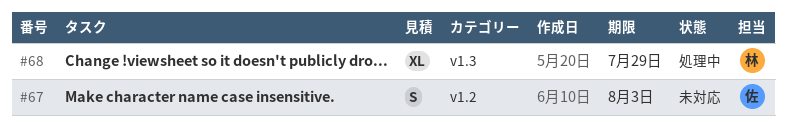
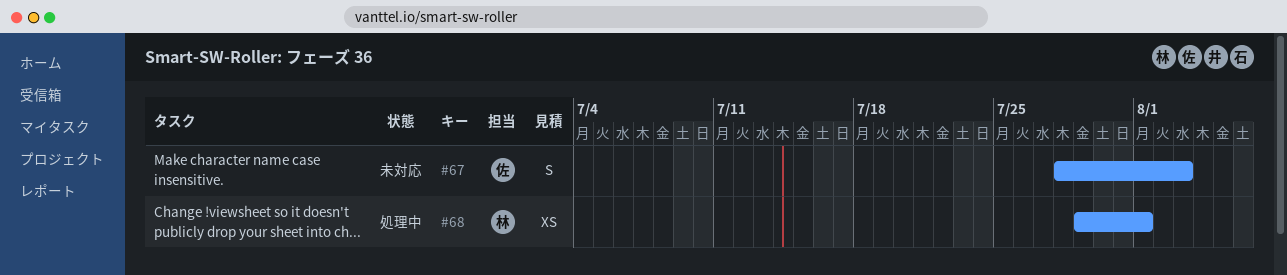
#68, estimate: XL -> XS
#68, due: Jul 29 -> Aug 1

